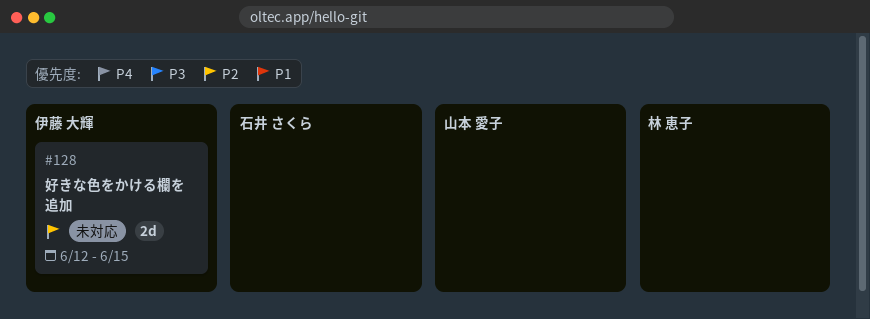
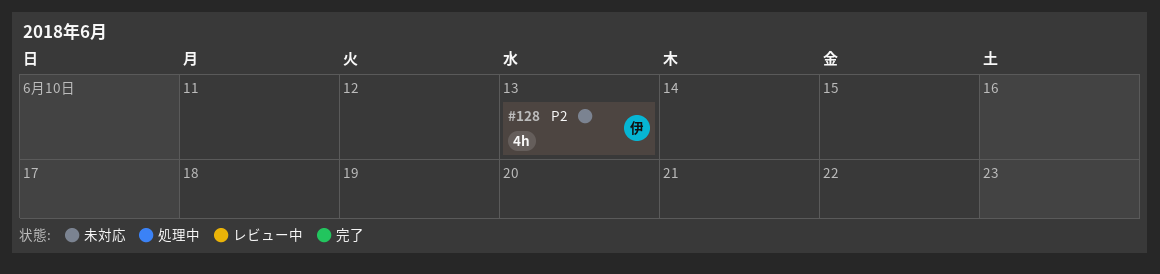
#128, estimate: 2d -> 4h
#128, due: Jun 15 -> Jun 13

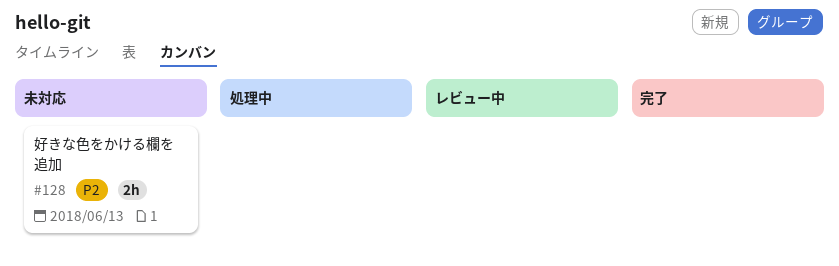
#128, estimate: 4h -> 2h

